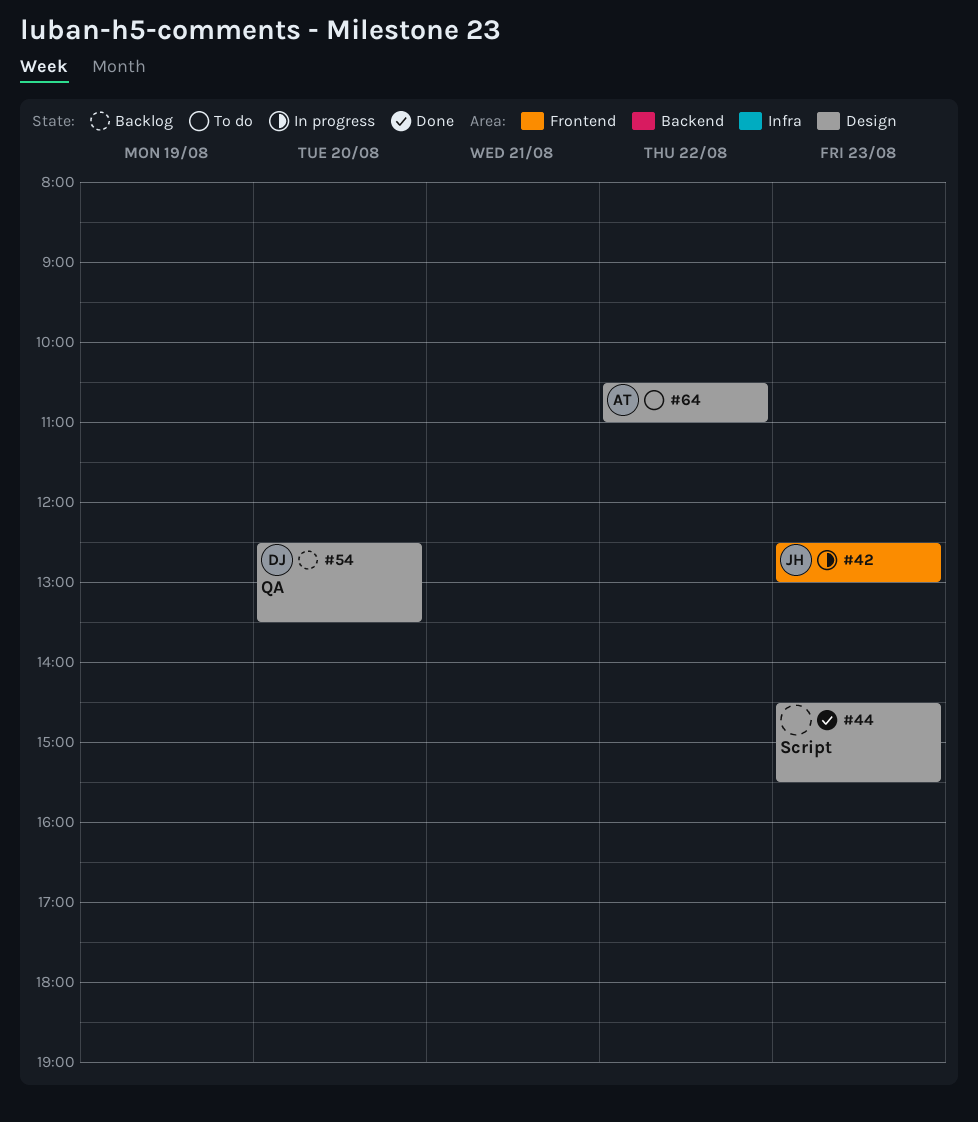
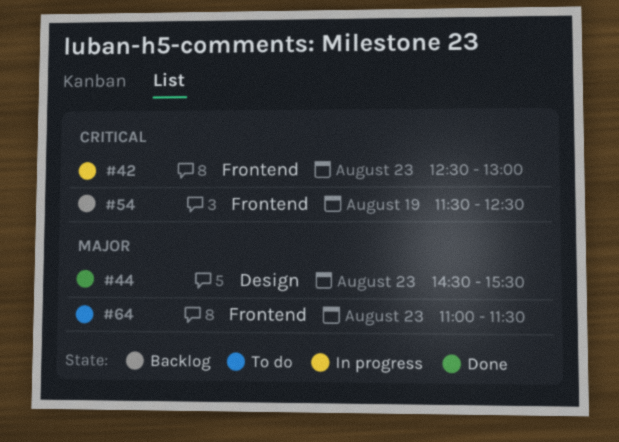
#54, label: Design -> Frontend
#54, day: Aug 20 -> Aug 19
#54, begins: 12:30 -> 11:30
#54, ends: 13:30 -> 12:30
#64, label: Design -> Frontend
#64, day: Aug 22 -> Aug 23
#64, begins: 10:30 -> 11:00
#64, ends: 11:00 -> 11:30

